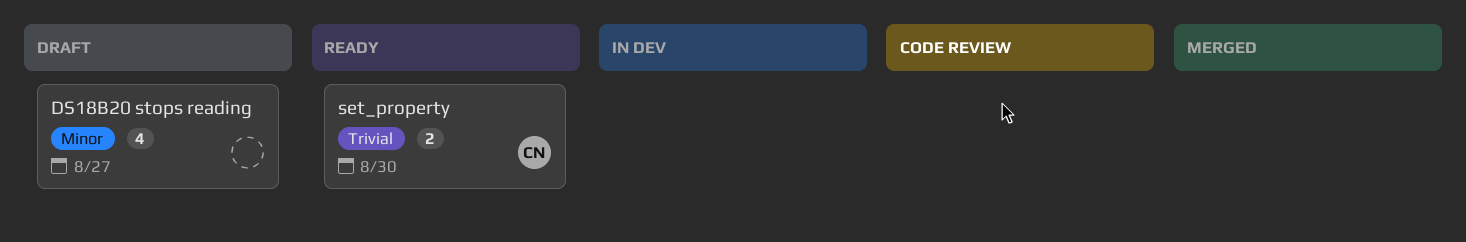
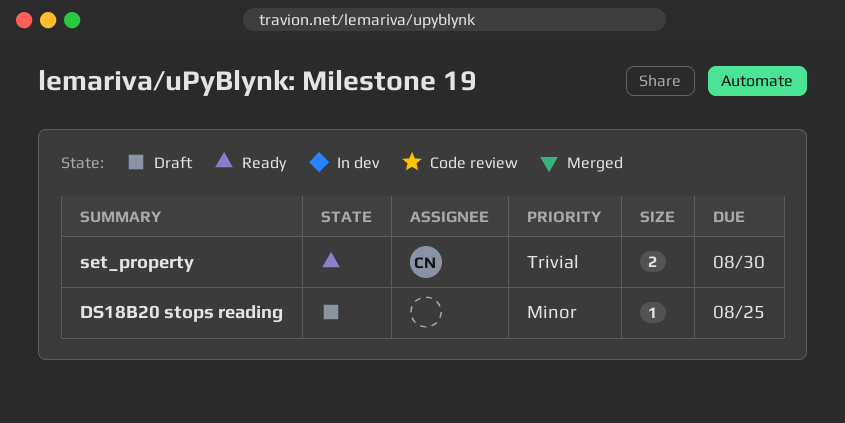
DS18B20 stops reading, estimate: 4 -> 1
DS18B20 stops reading, due: Aug 27 -> Aug 25

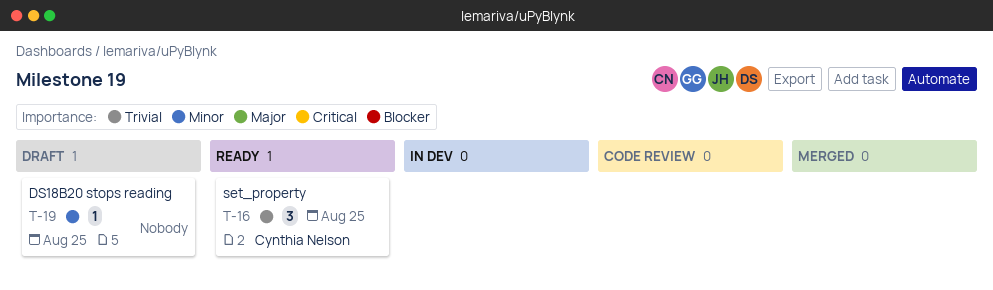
set_property, estimate: 2 -> 3
set_property, due: Aug 30 -> Aug 25

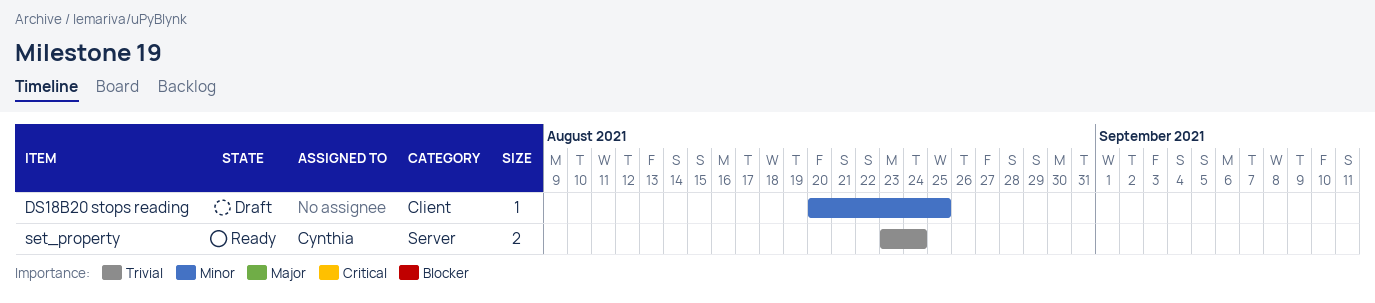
set_property, estimate: 3 -> 2
set_property, due: Aug 25 -> Aug 24

